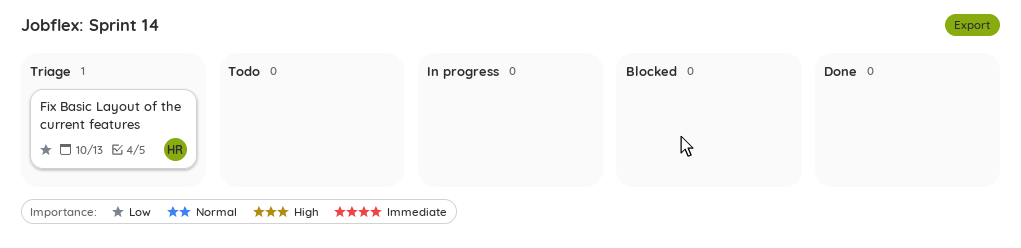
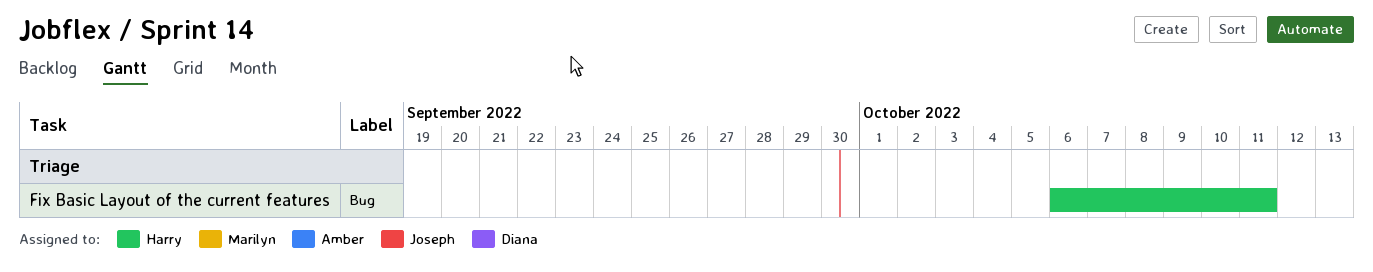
Fix Basic Layout of the current features, due: Oct 13 -> Oct 11

